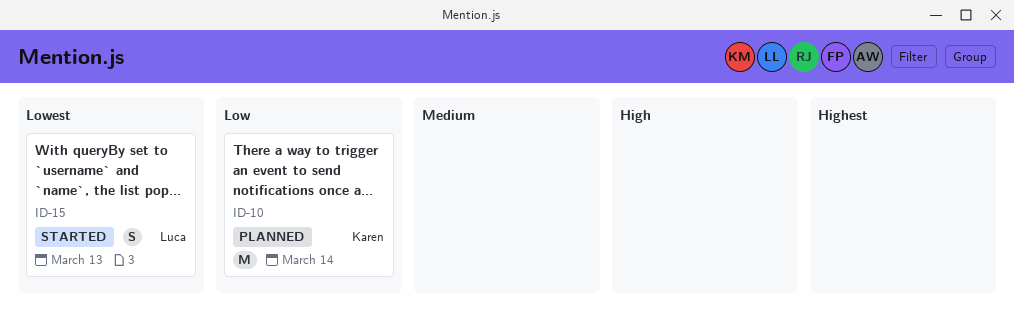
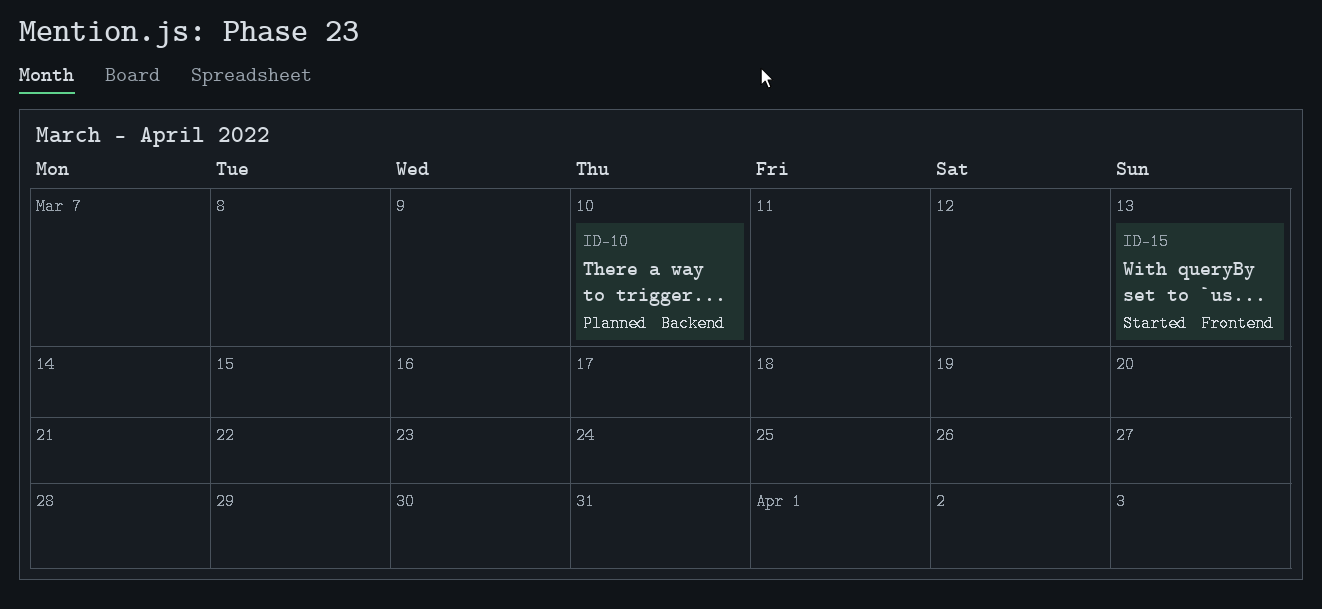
ID-10, due: Mar 14 -> Mar 10

